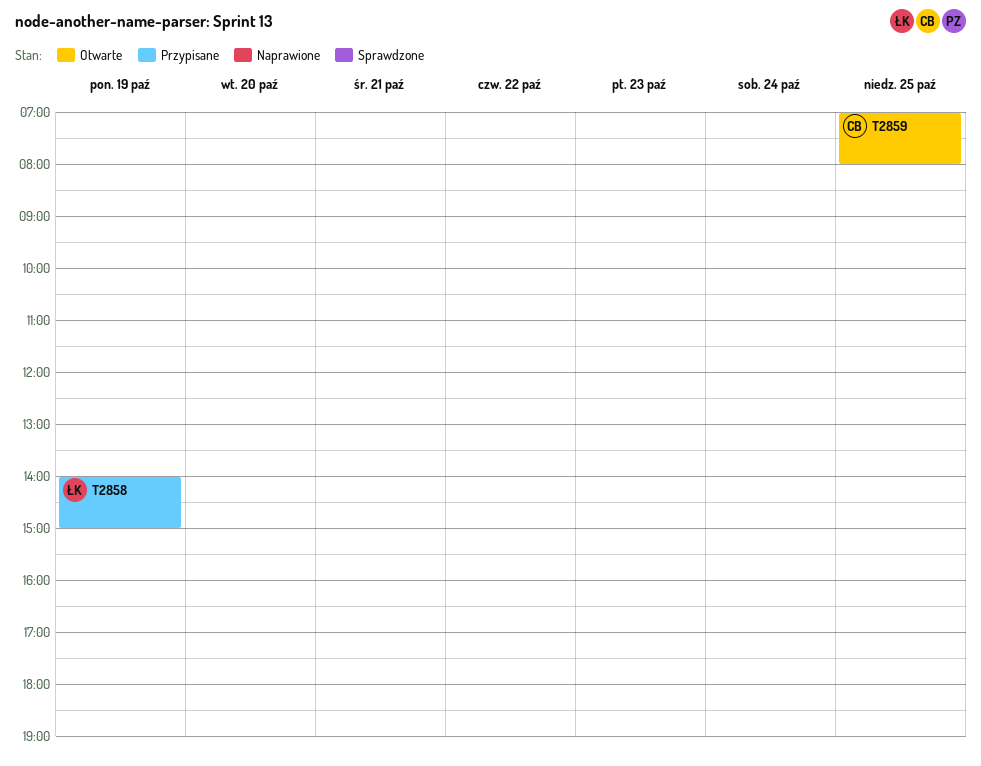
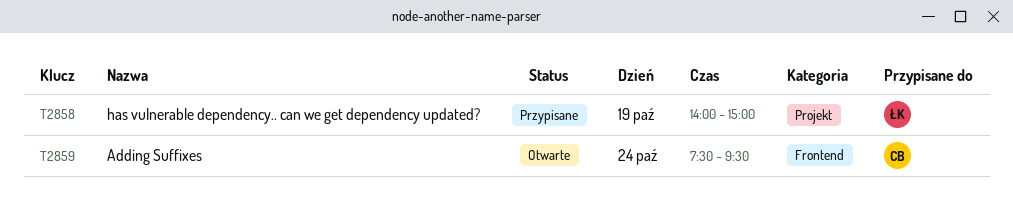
T2859, day: Oct 25 -> Oct 24
T2859, begins: 07:00 -> 07:30
T2859, ends: 08:00 -> 09:30

